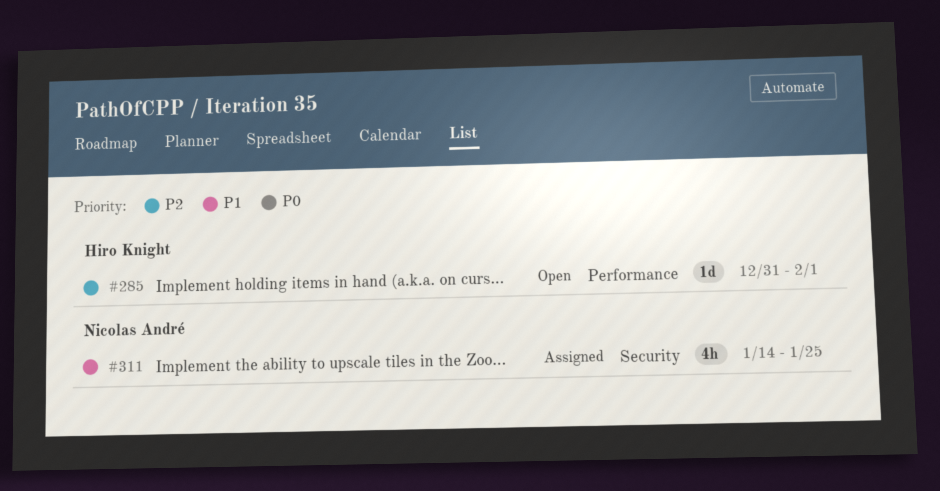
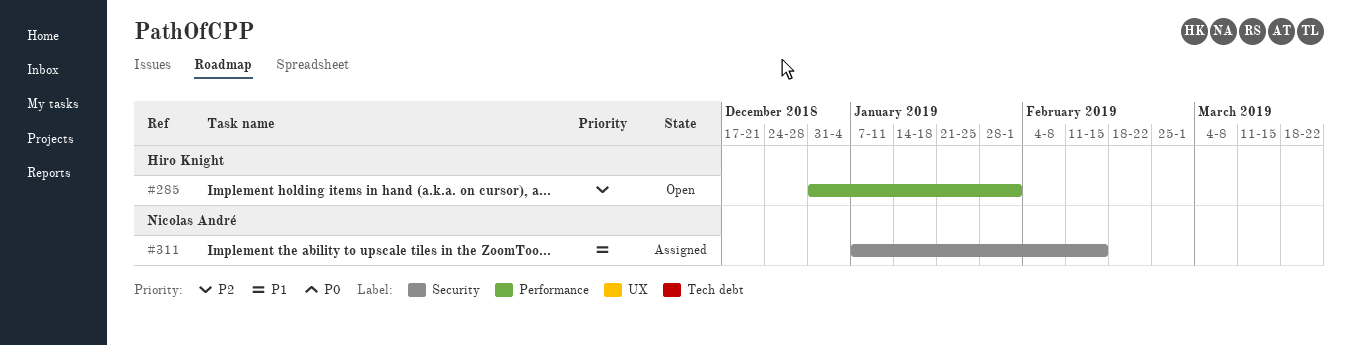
#311, start: Jan 14 -> Jan 7
#311, due: Jan 25 -> Feb 15

